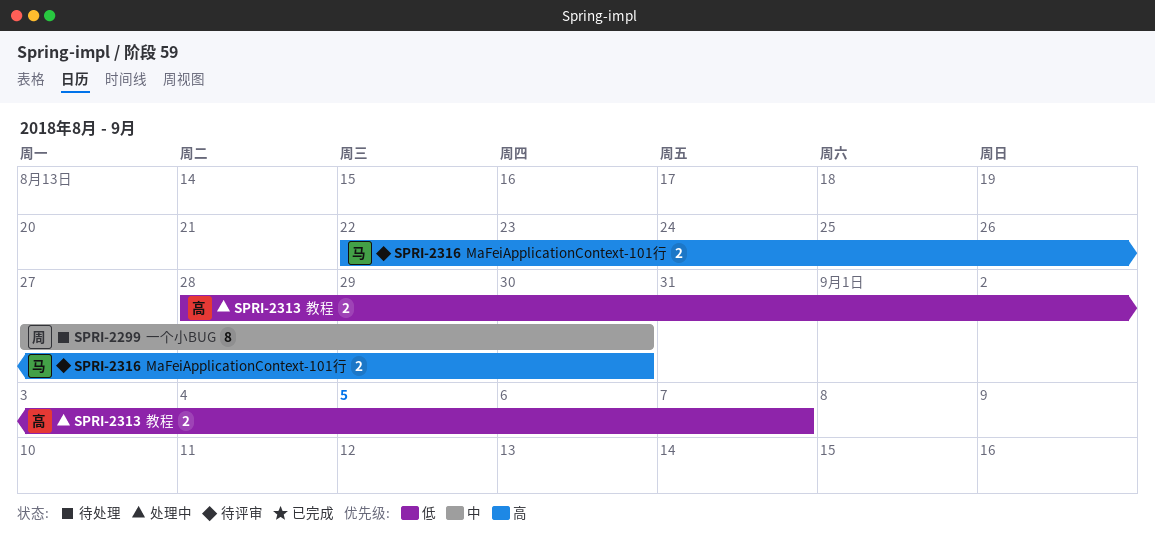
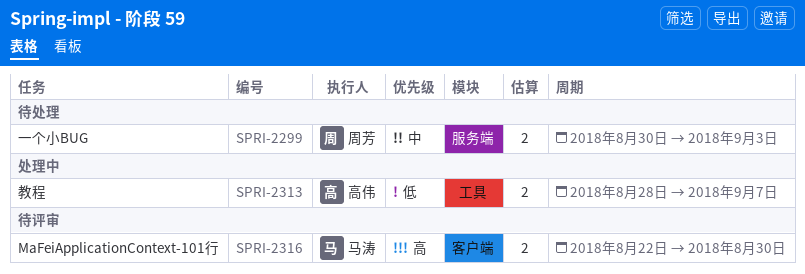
SPRI-2299, estimate: 8 -> 2
SPRI-2299, start: Aug 27 -> Aug 30
SPRI-2299, due: Aug 30 -> Sep 3

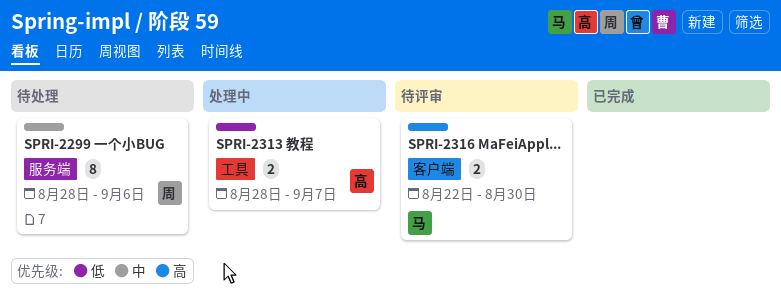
SPRI-2299, estimate: 2 -> 8
SPRI-2299, start: Aug 30 -> Aug 28
SPRI-2299, due: Sep 3 -> Sep 6

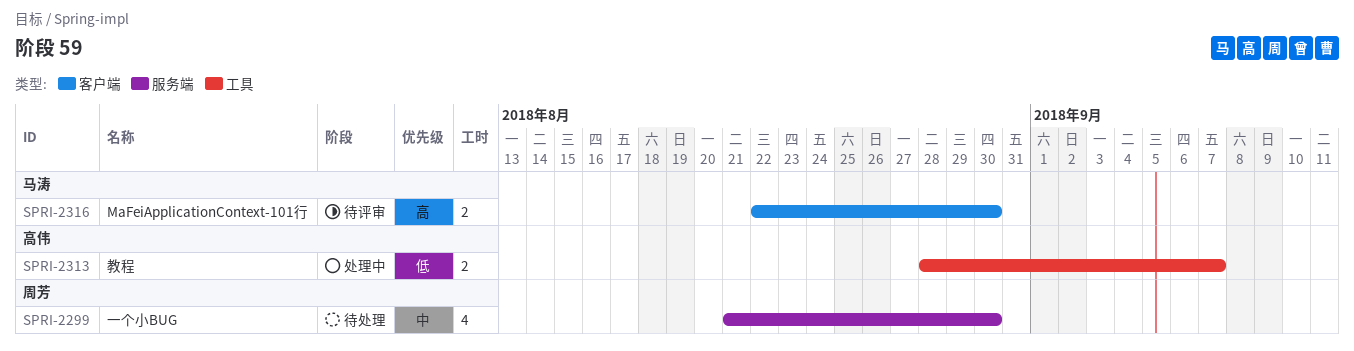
SPRI-2299, estimate: 8 -> 4
SPRI-2299, start: Aug 28 -> Aug 21
SPRI-2299, due: Sep 6 -> Aug 30

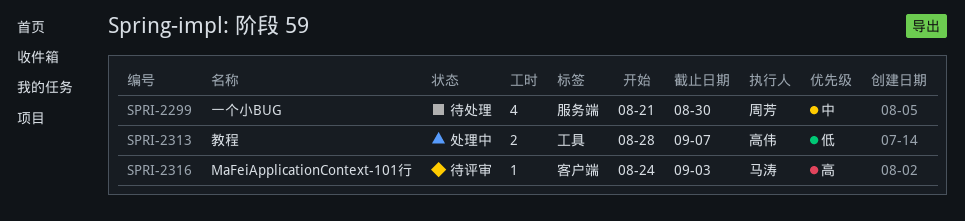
SPRI-2316, estimate: 2 -> 1
SPRI-2316, start: Aug 22 -> Aug 24
SPRI-2316, due: Aug 30 -> Sep 3

